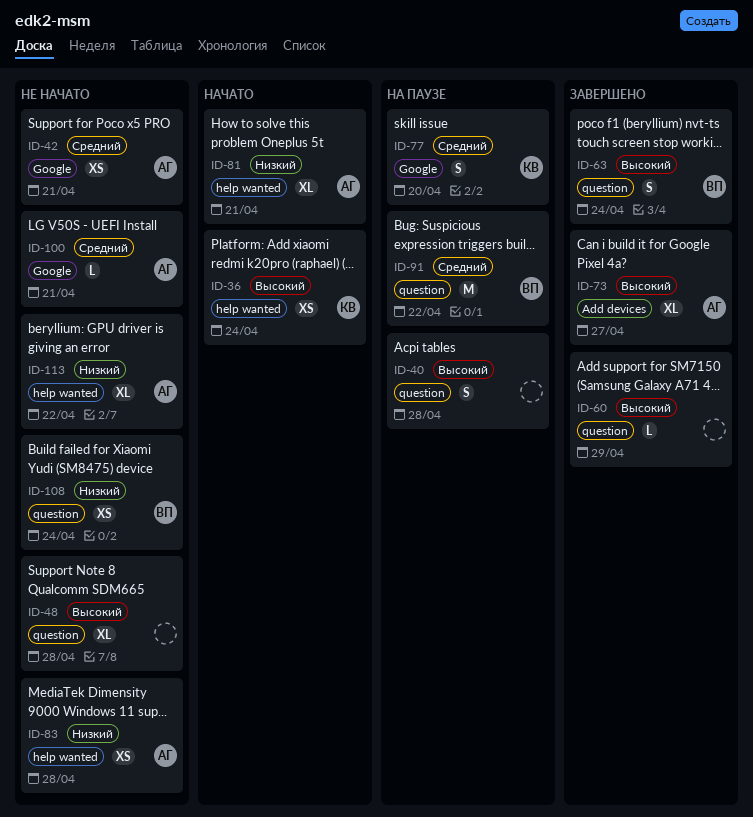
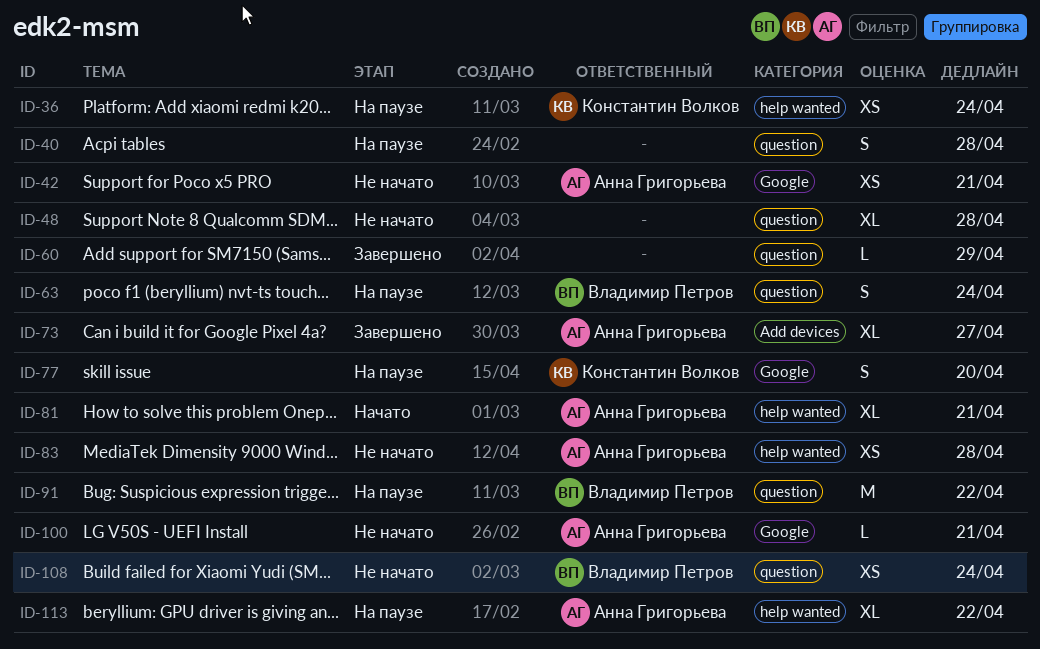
ID-36, status: Начато -> На паузе
ID-63, status: Завершено -> На паузе
ID-113, status: Не начато -> На паузе

